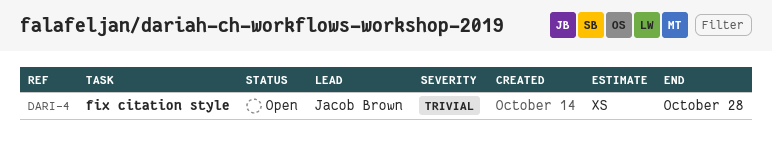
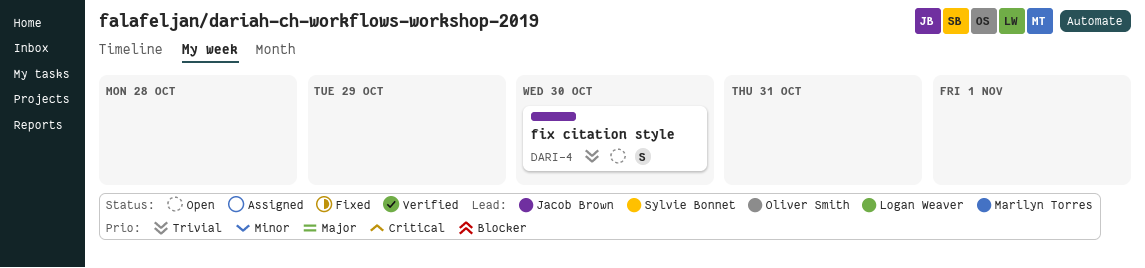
DARI-4, estimate: XS -> S
DARI-4, due: Oct 28 -> Oct 30

